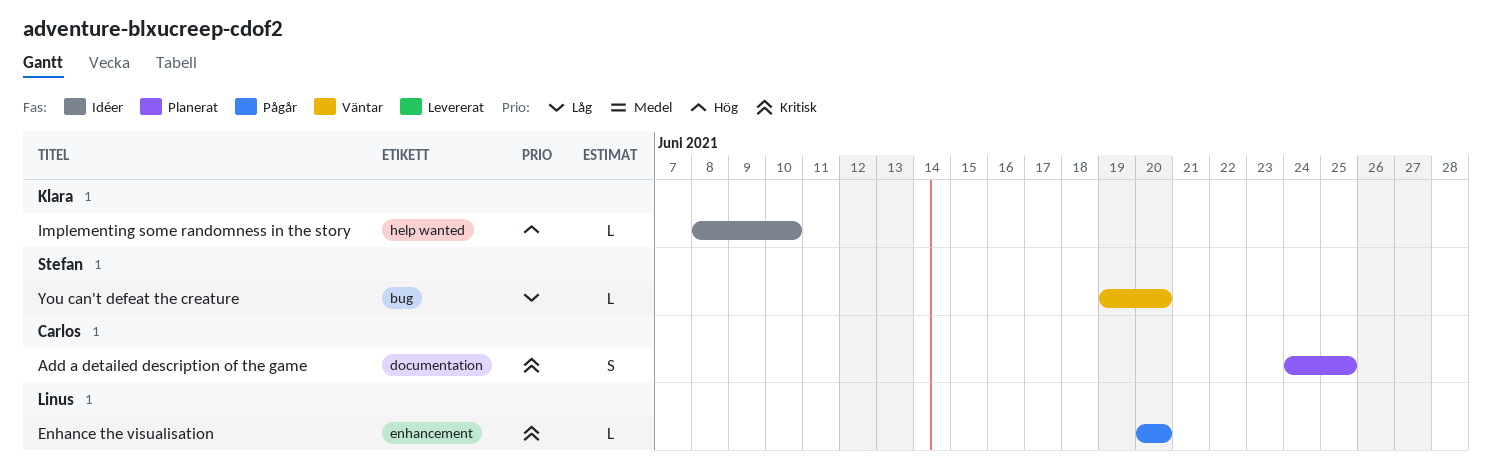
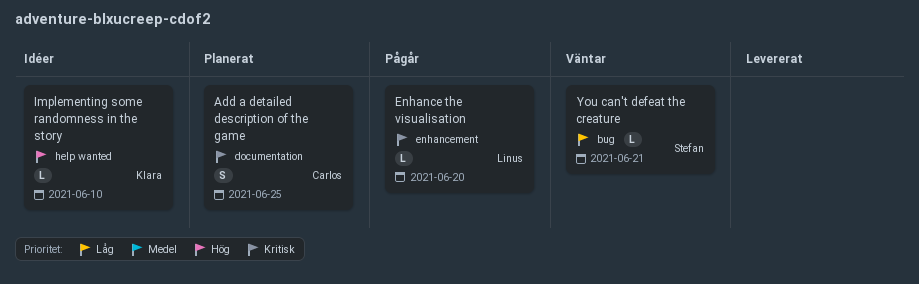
You can't defeat the creature, due: Jun 20 -> Jun 21

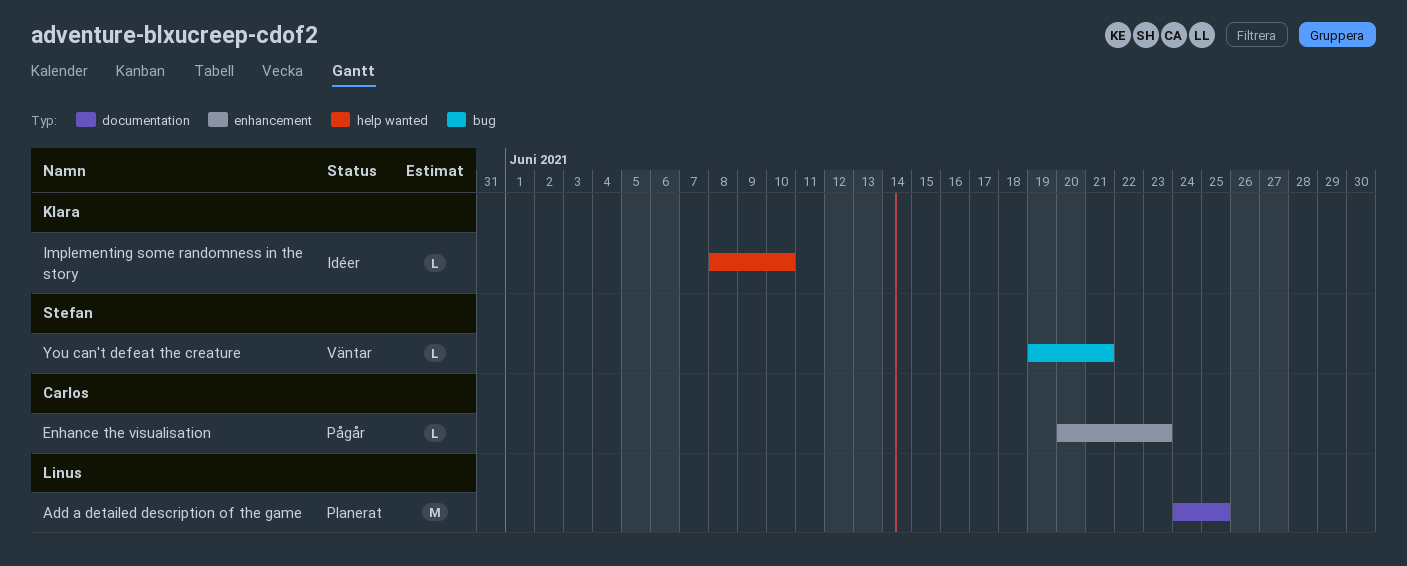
Add a detailed description of the game, owner: Carlos -> Linus
Add a detailed description of the game, estimate: S -> M
Enhance the visualisation, owner: Linus -> Carlos
Enhance the visualisation, due: Jun 20 -> Jun 23

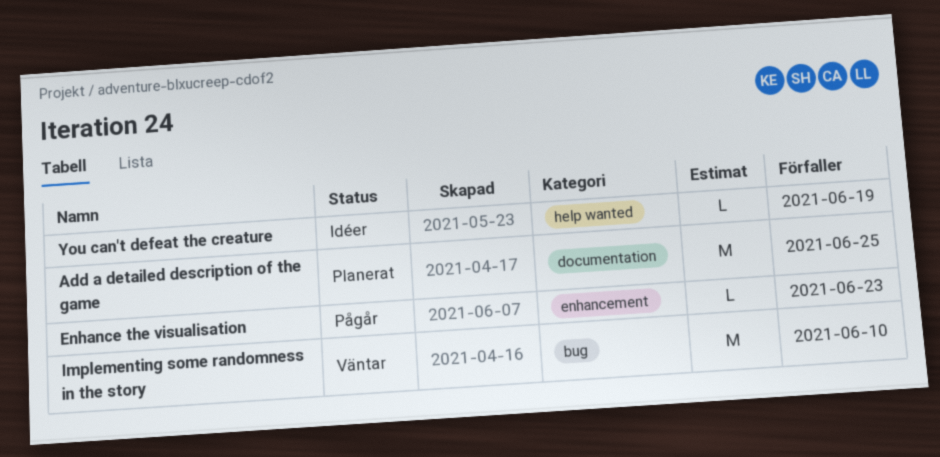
Implementing some randomness in the story, status: Idéer -> Väntar
Implementing some randomness in the story, label: help wanted -> bug
Implementing some randomness in the story, estimate: L -> M
You can't defeat the creature, status: Väntar -> Idéer
You can't defeat the creature, label: bug -> help wanted
You can't defeat the creature, due: Jun 21 -> Jun 19

